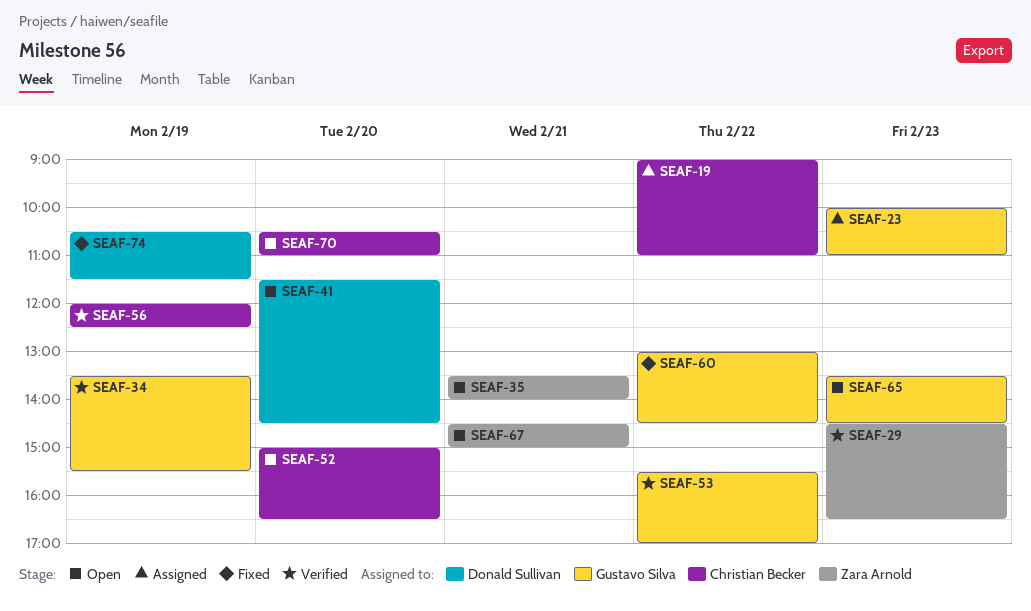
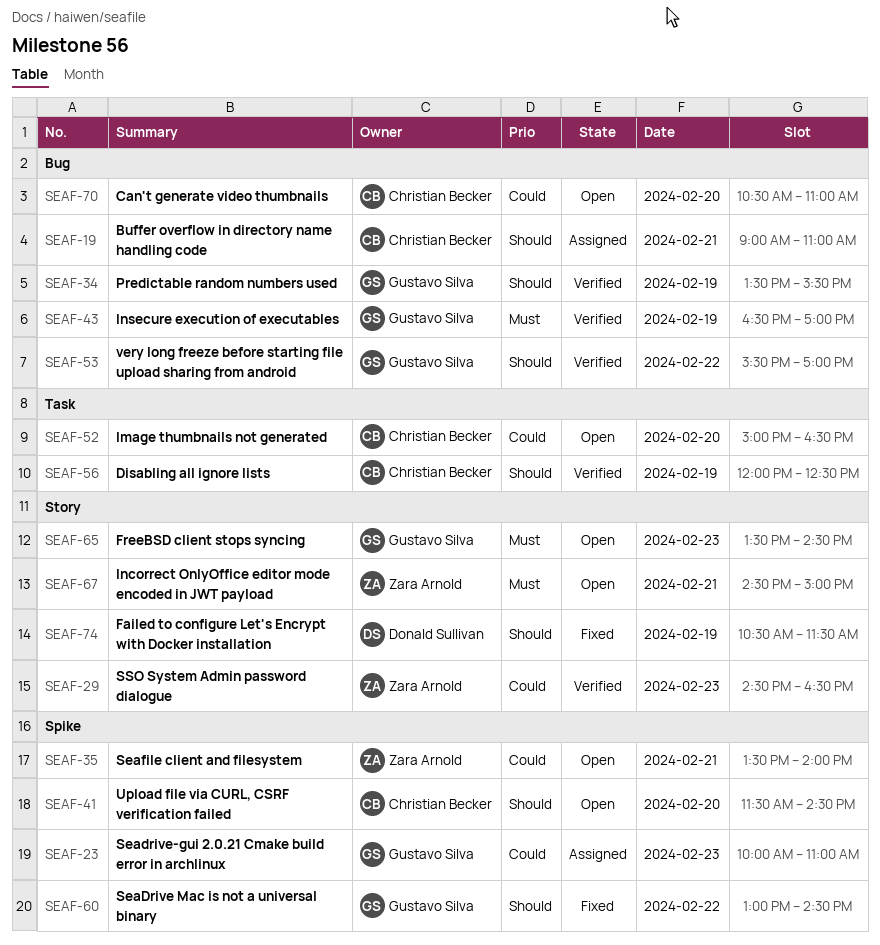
SEAF-19, day: Feb 22 -> Feb 21
SEAF-41, owner: Donald Sullivan -> Christian Becker
SEAF-43: none -> present

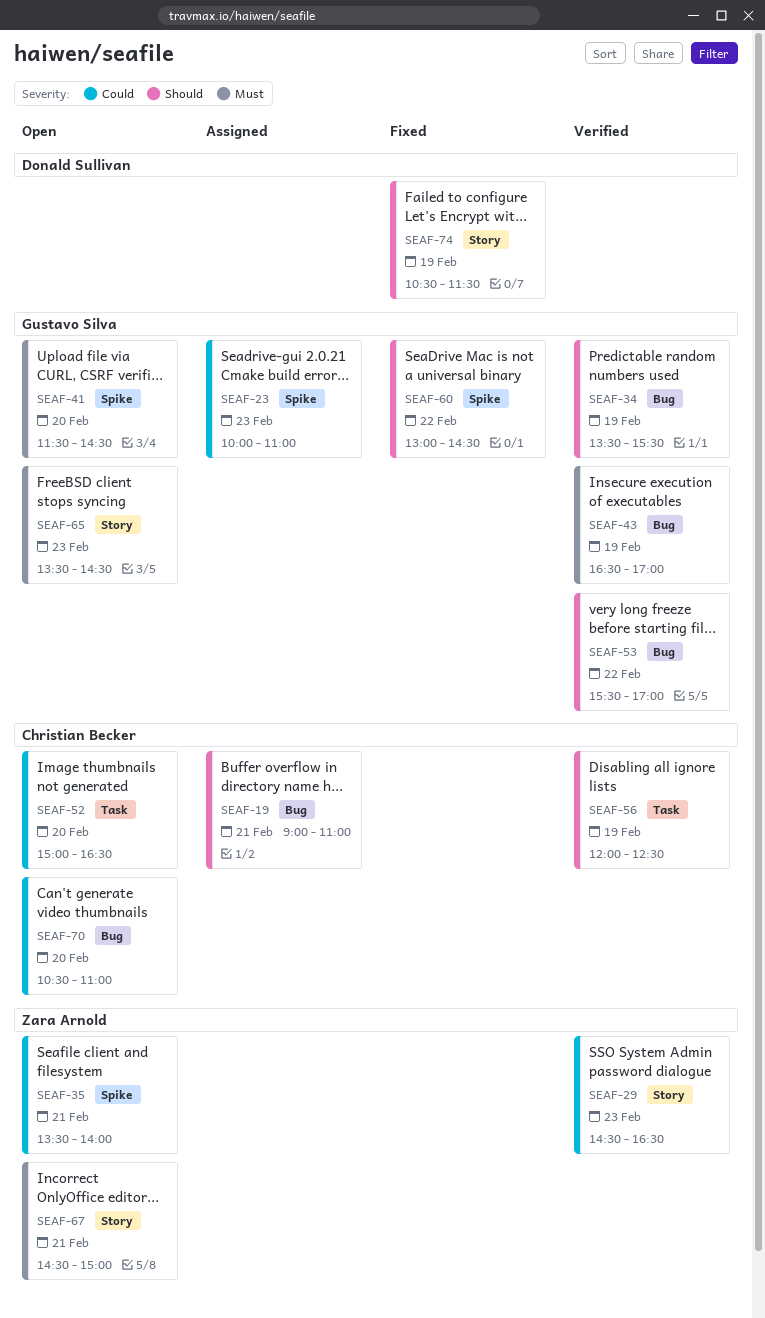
SEAF-41, owner: Christian Becker -> Gustavo Silva
SEAF-41, priority: Should -> Must

